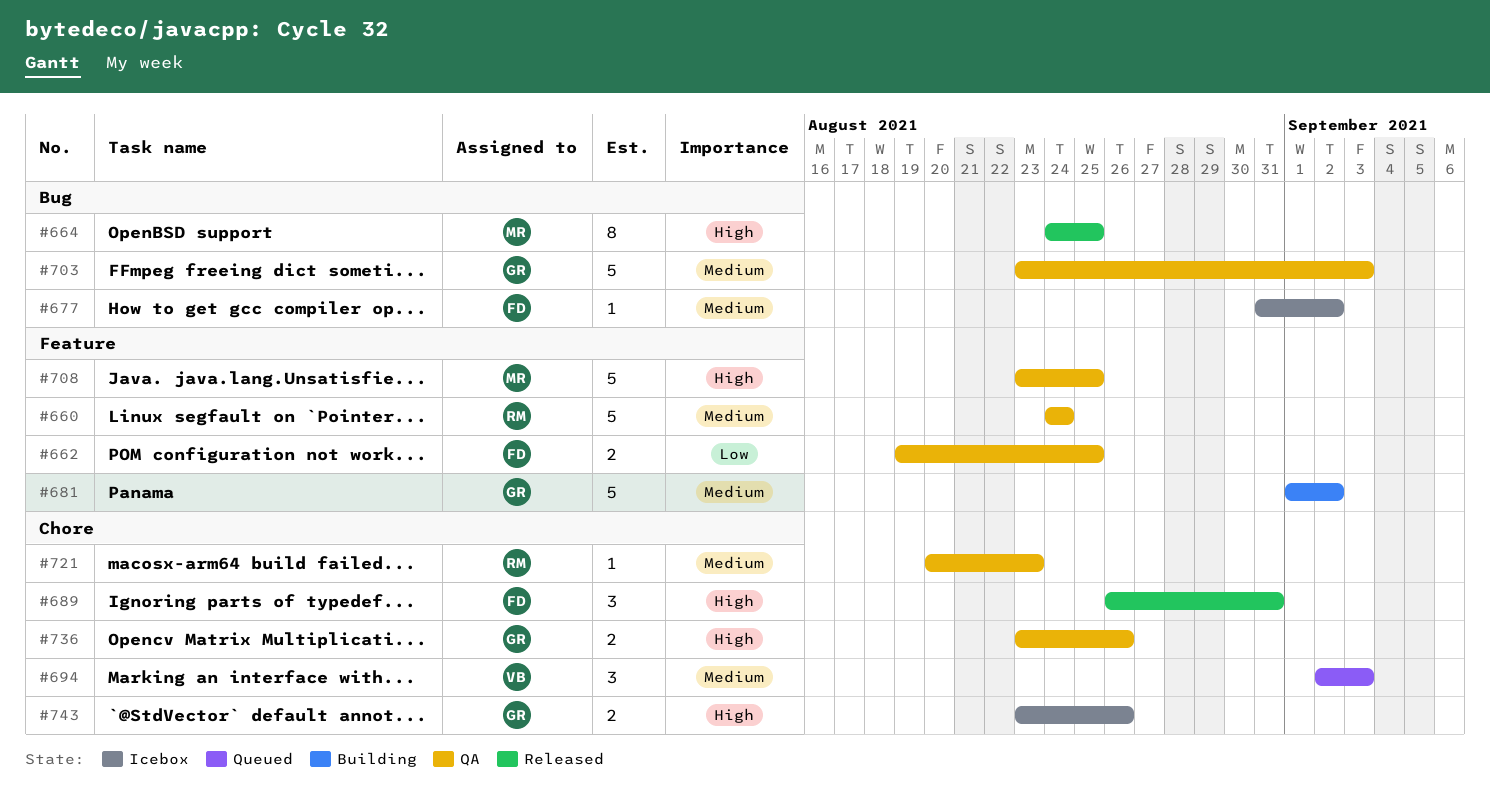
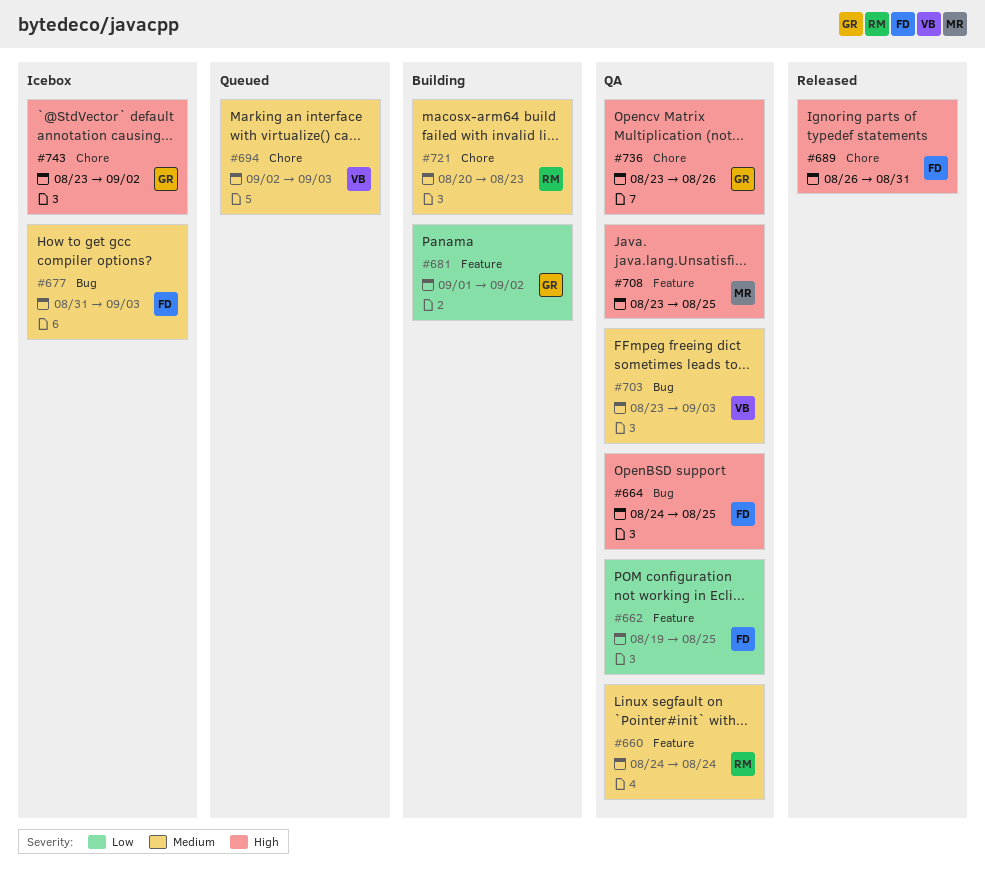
#664, status: Released -> QA
#664, owner: MR -> FD
#677, due: Sep 2 -> Sep 3
#681, priority: Medium -> Low
#703, owner: GR -> VB
#721, status: QA -> Building
#743, due: Aug 26 -> Sep 2

